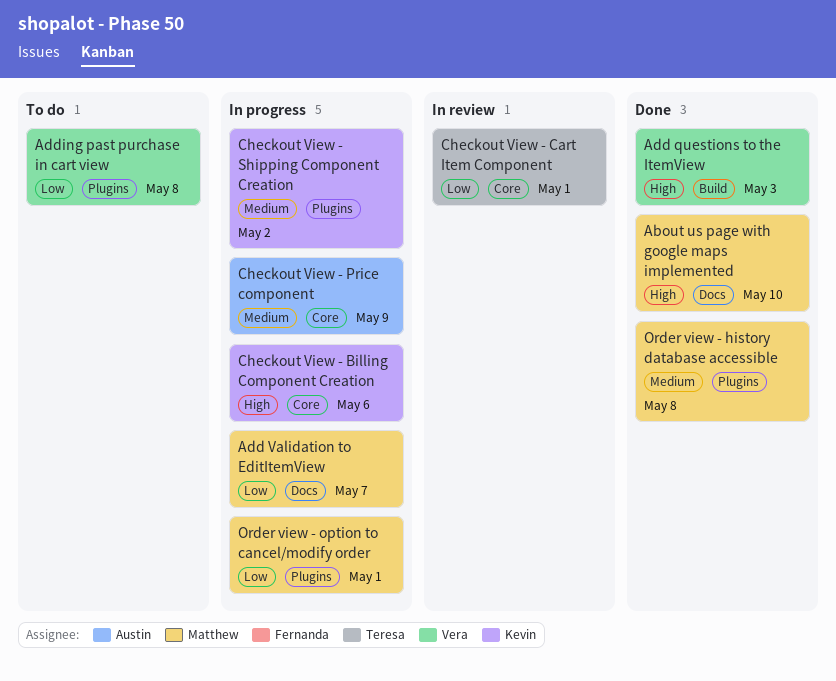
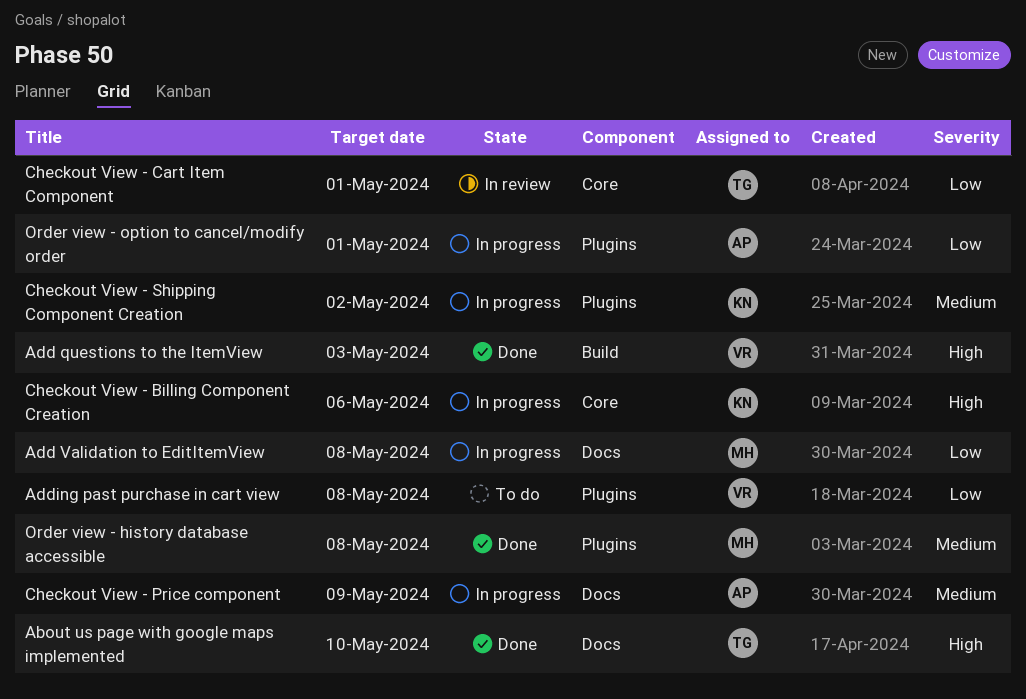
About us page with google maps implemented, owner: Matthew -> Teresa
Add Validation to EditItemView, due: May 7 -> May 8
Checkout View - Price component, label: Core -> Docs
Order view - option to cancel/modify order, owner: Matthew -> Austin

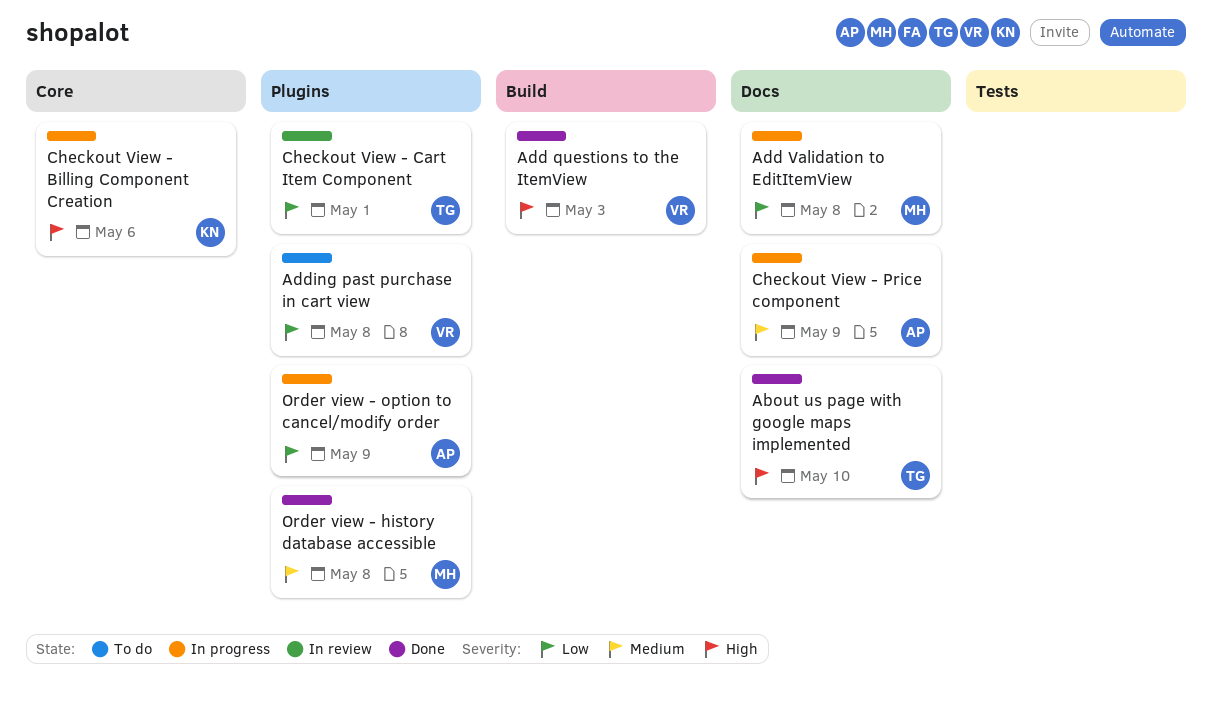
Checkout View - Cart Item Component, label: Core -> Plugins
Checkout View - Shipping Component Creation: present -> none
Order view - option to cancel/modify order, due: May 1 -> May 9

